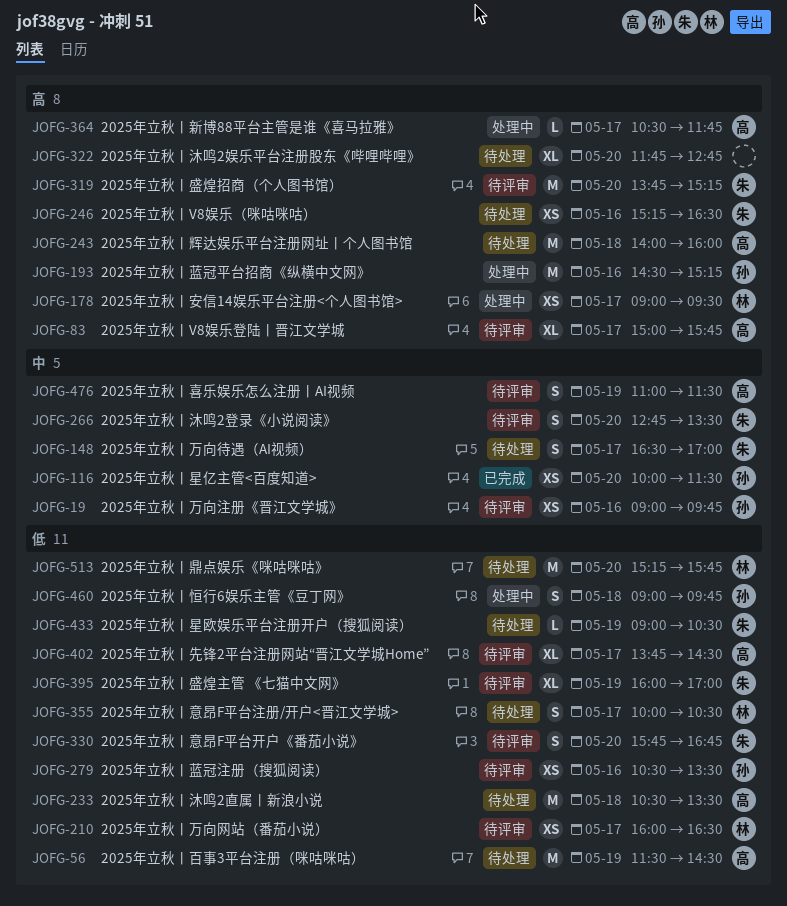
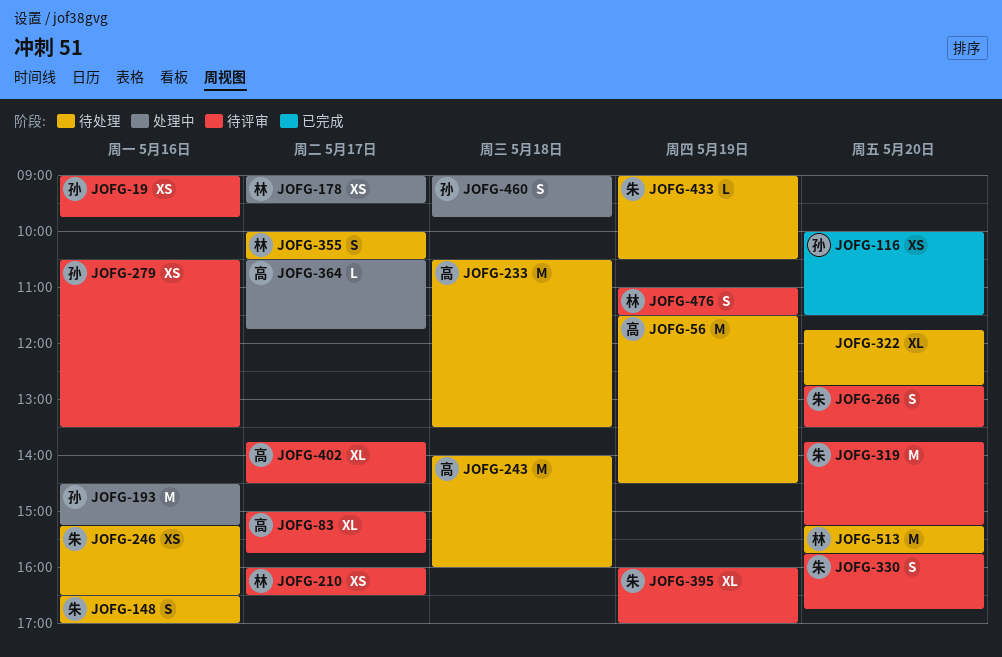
JOFG-148, day: May 17 -> May 16
JOFG-476, owner: 高 -> 林

